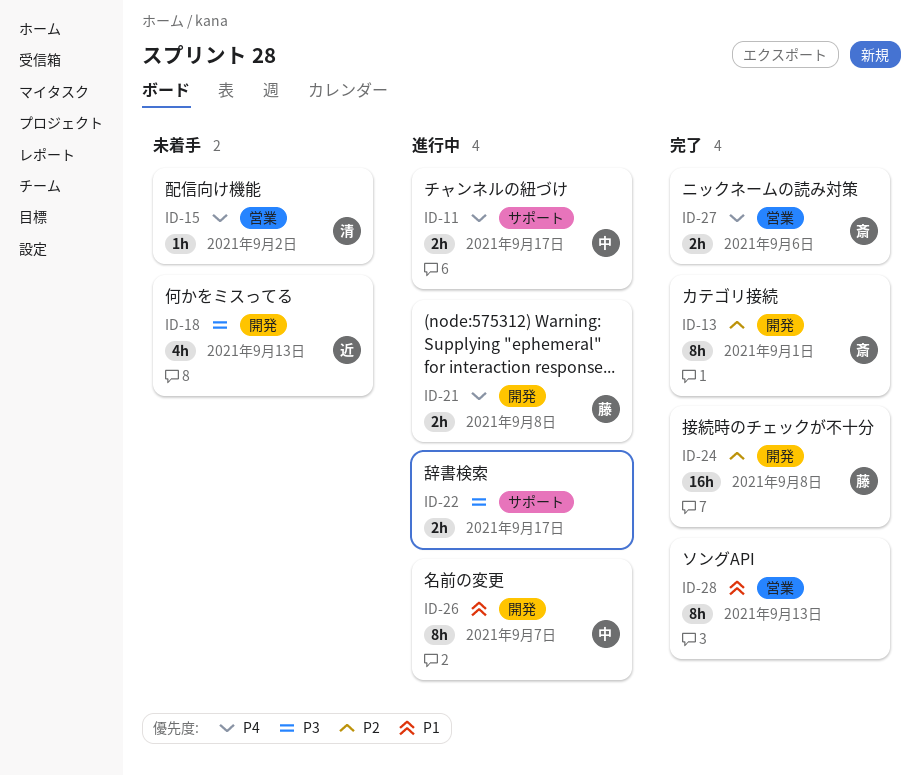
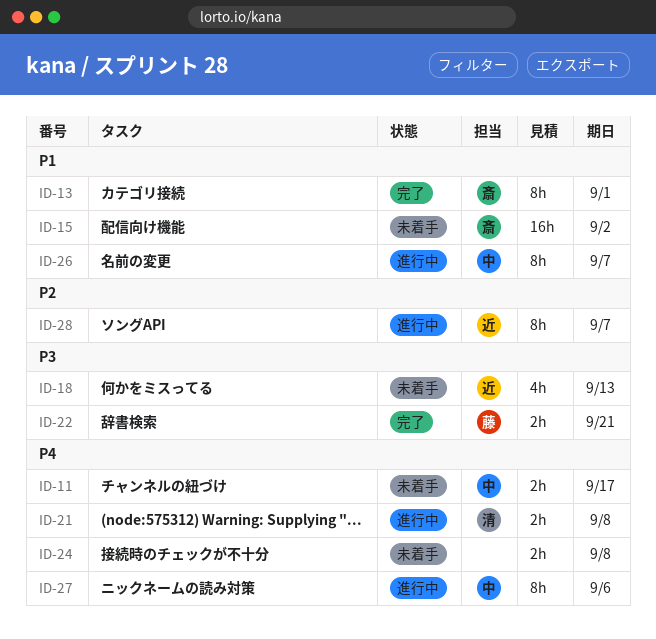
ID-11, status: 進行中 -> 未着手
ID-13, priority: P2 -> P1
ID-15, owner: 清 -> 斎
ID-15, priority: P4 -> P1
ID-15, estimate: 1h -> 16h
ID-21, owner: 藤 -> 清
ID-22, status: 進行中 -> 完了
ID-22, owner: none -> 藤
ID-22, due: Sep 17 -> Sep 21
ID-24, status: 完了 -> 未着手
ID-24, owner: 藤 -> none
ID-24, priority: P2 -> P4
ID-24, estimate: 16h -> 2h
ID-27, status: 完了 -> 進行中
ID-27, owner: 斎 -> 中
ID-27, estimate: 2h -> 8h
ID-28, status: 完了 -> 進行中
ID-28, owner: none -> 近
ID-28, priority: P1 -> P2
ID-28, due: Sep 13 -> Sep 7

